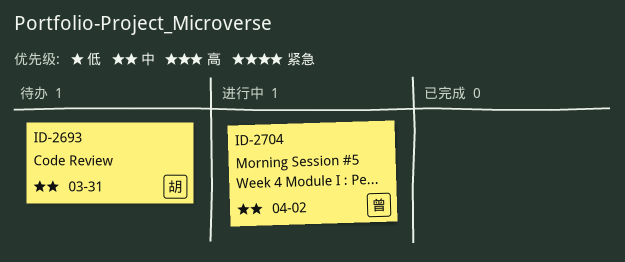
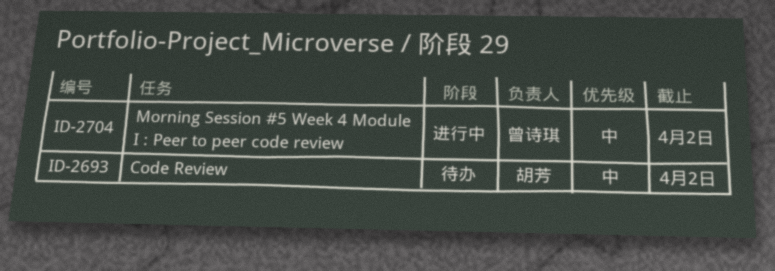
ID-2693, due: Mar 31 -> Apr 2

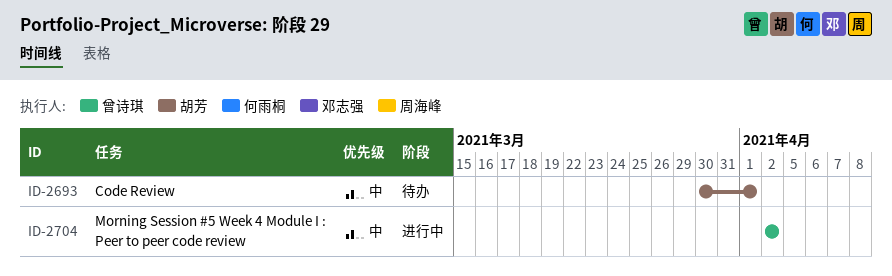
ID-2693, due: Apr 2 -> Apr 1

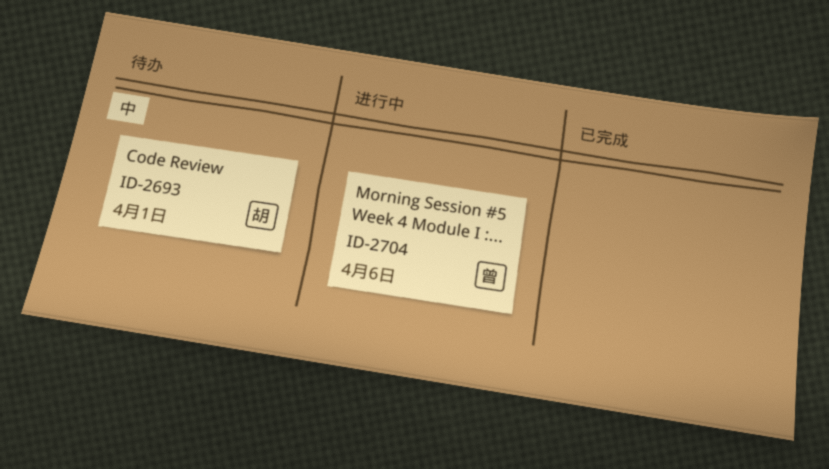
ID-2704, due: Apr 2 -> Apr 6

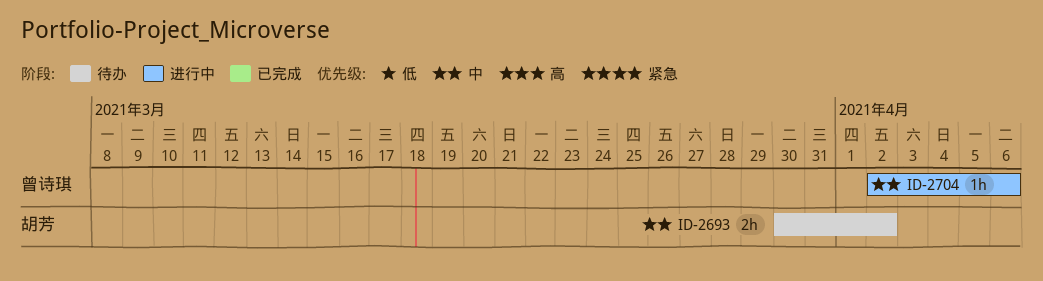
ID-2693, due: Apr 1 -> Apr 2

